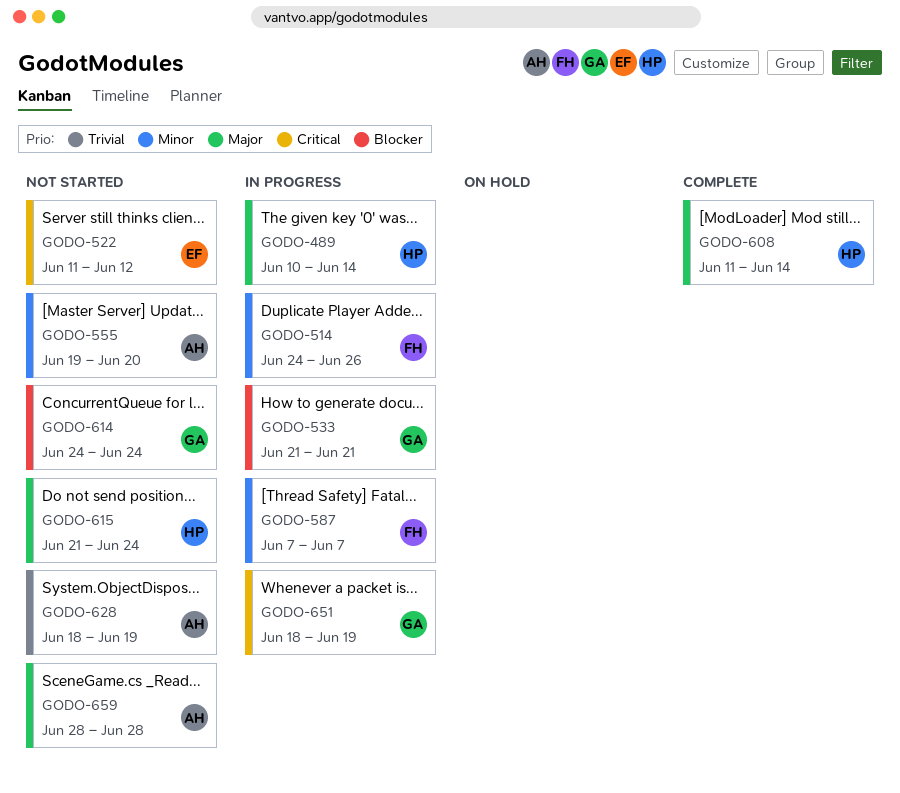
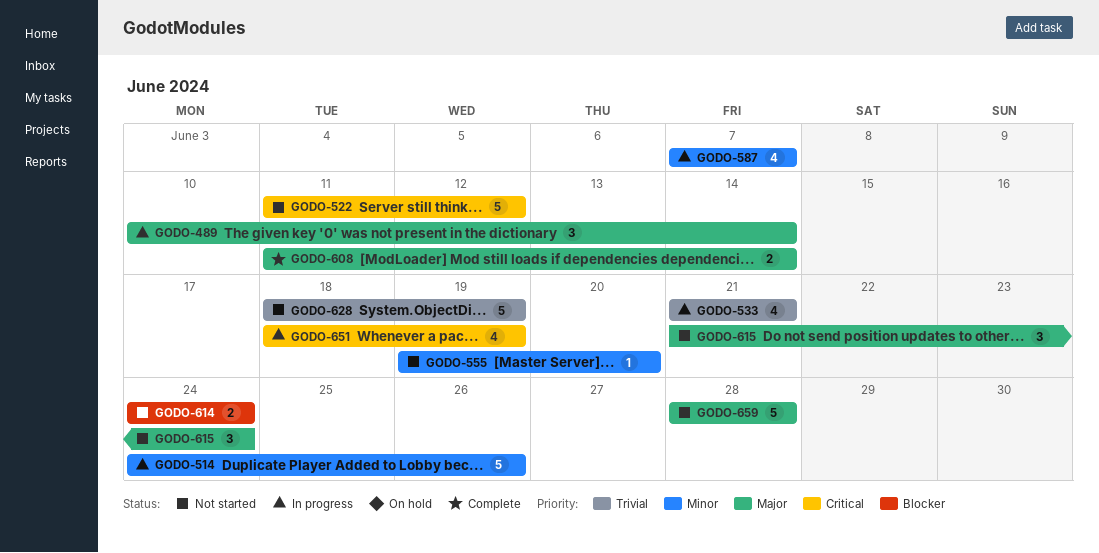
GODO-533, priority: Blocker -> Trivial

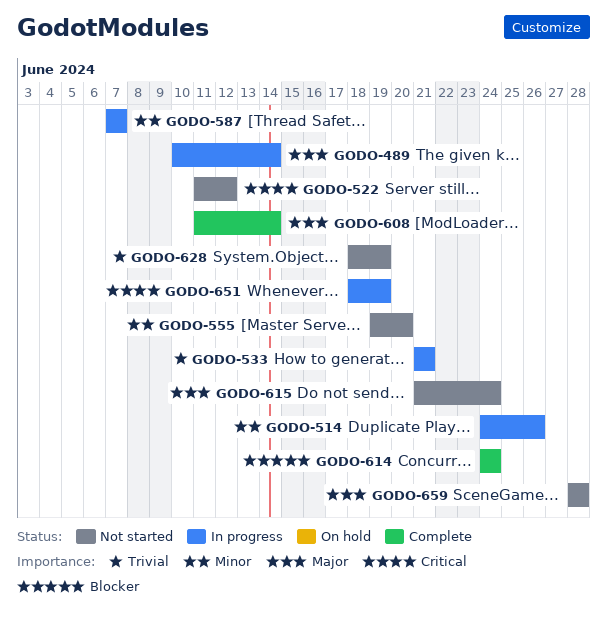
GODO-614, status: Not started -> Complete

